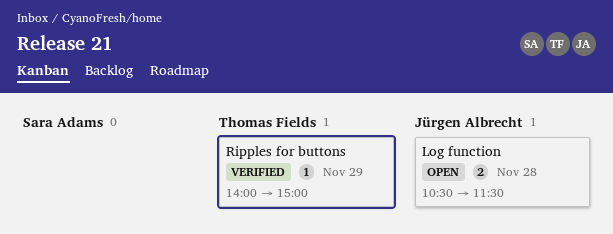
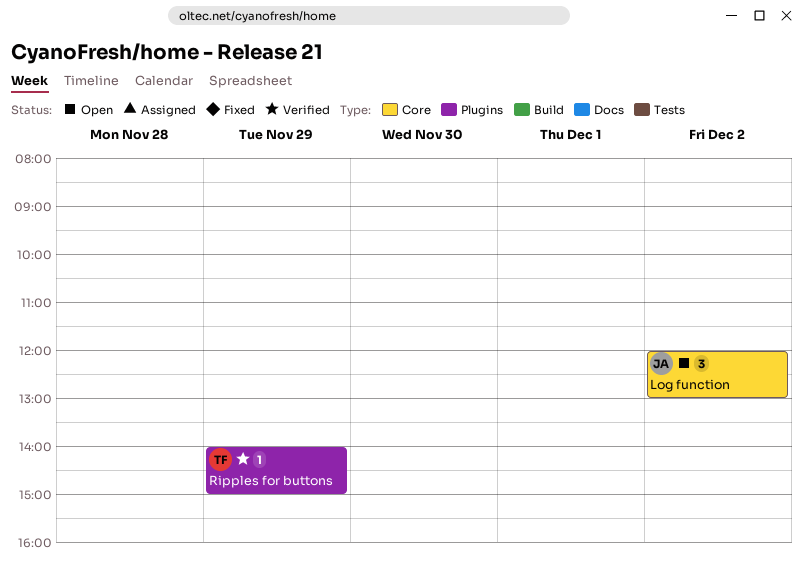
Log function, estimate: 2 -> 3
Log function, day: Nov 28 -> Dec 2
Log function, begins: 10:30 -> 12:00
Log function, ends: 11:30 -> 13:00

